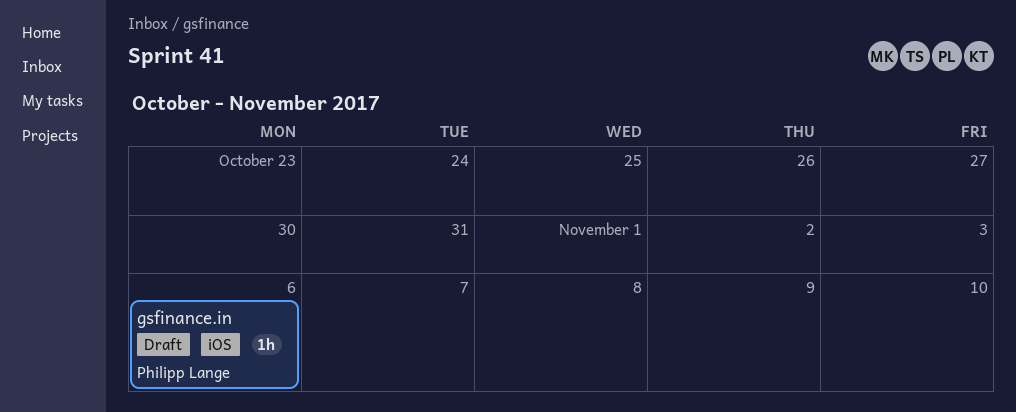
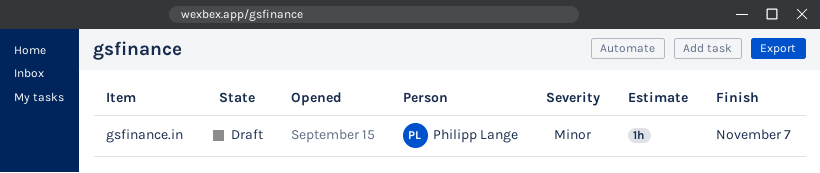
gsfinance.in, due: Nov 6 -> Nov 7

